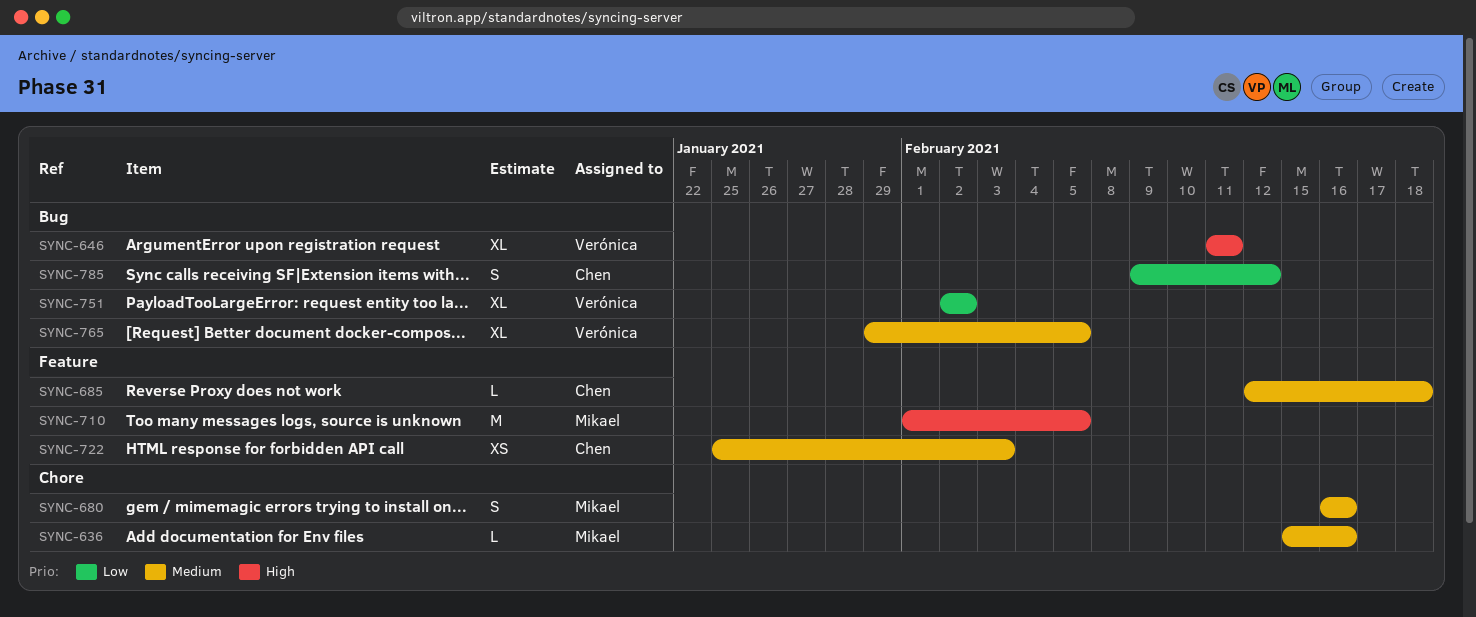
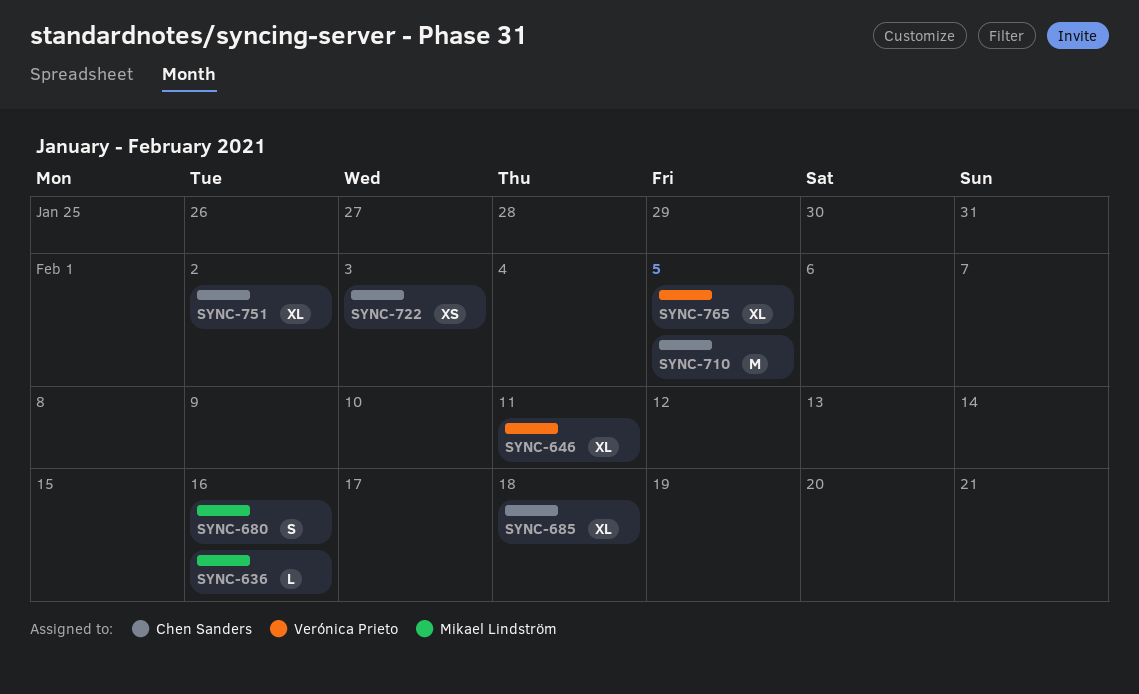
SYNC-685, estimate: L -> XL
SYNC-710, owner: Mikael Lindström -> Chen Sanders
SYNC-751, owner: Verónica Prieto -> Chen Sanders
SYNC-785: present -> none

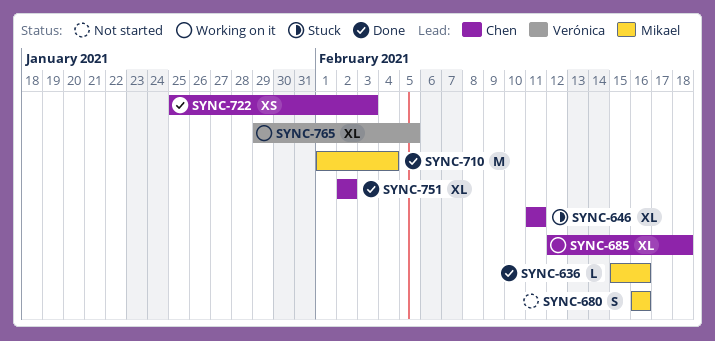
SYNC-646, owner: Verónica Prieto -> Chen Sanders
SYNC-710, owner: Chen Sanders -> Mikael Lindström
SYNC-710, due: Feb 5 -> Feb 4

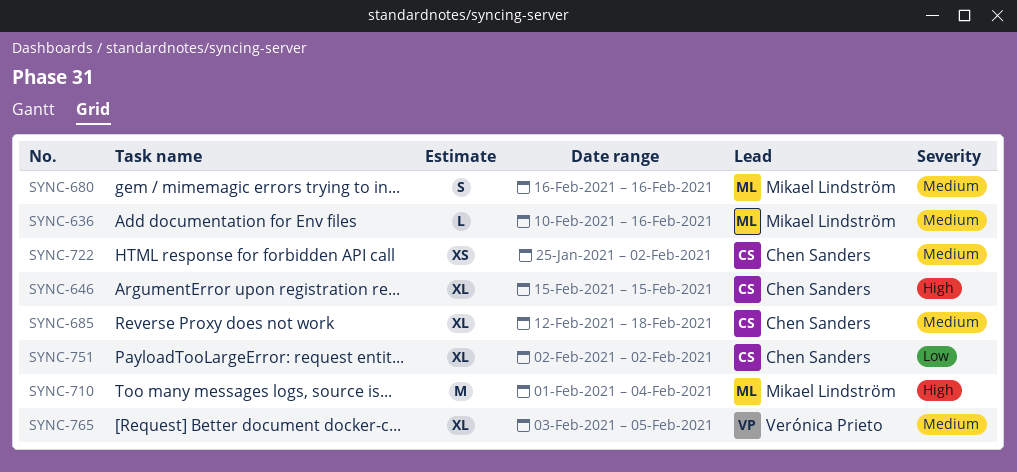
SYNC-636, start: Feb 15 -> Feb 10
SYNC-646, start: Feb 11 -> Feb 15
SYNC-646, due: Feb 11 -> Feb 15
SYNC-722, due: Feb 3 -> Feb 2
SYNC-765, start: Jan 29 -> Feb 3

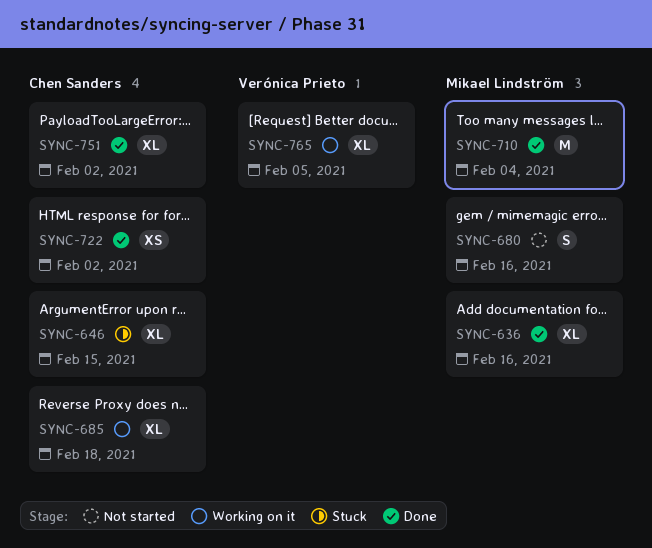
SYNC-636, estimate: L -> XL

